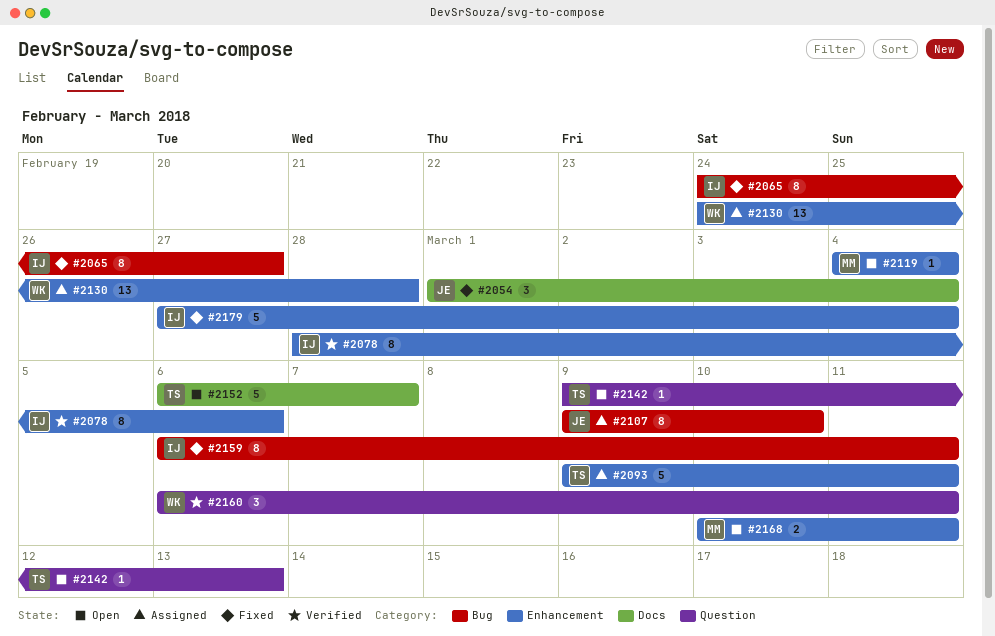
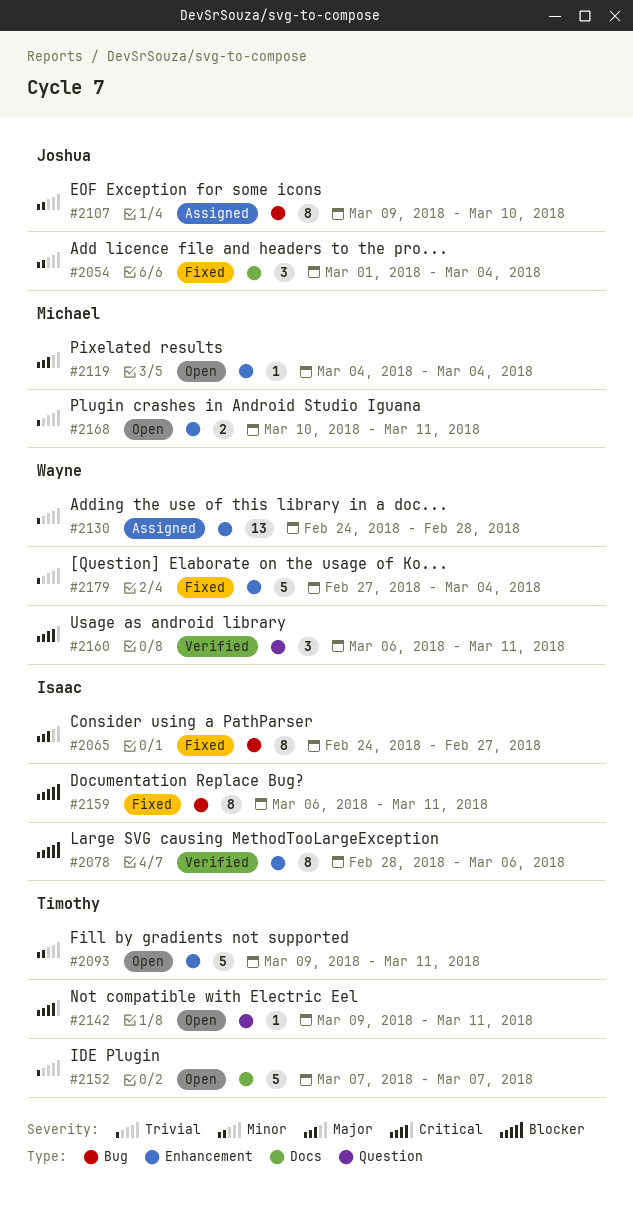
#2093, status: Assigned -> Open
#2142, due: Mar 13 -> Mar 11
#2152, start: Mar 6 -> Mar 7
#2179, owner: Isaac -> Wayne

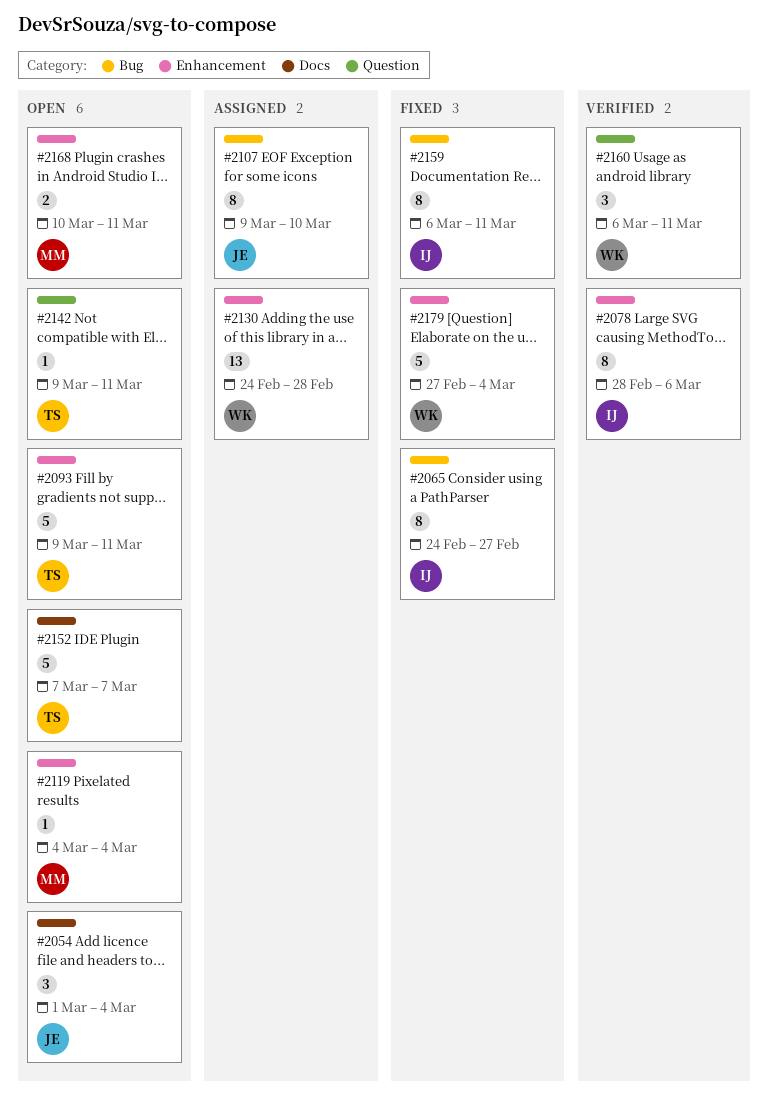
#2054, status: Fixed -> Open

